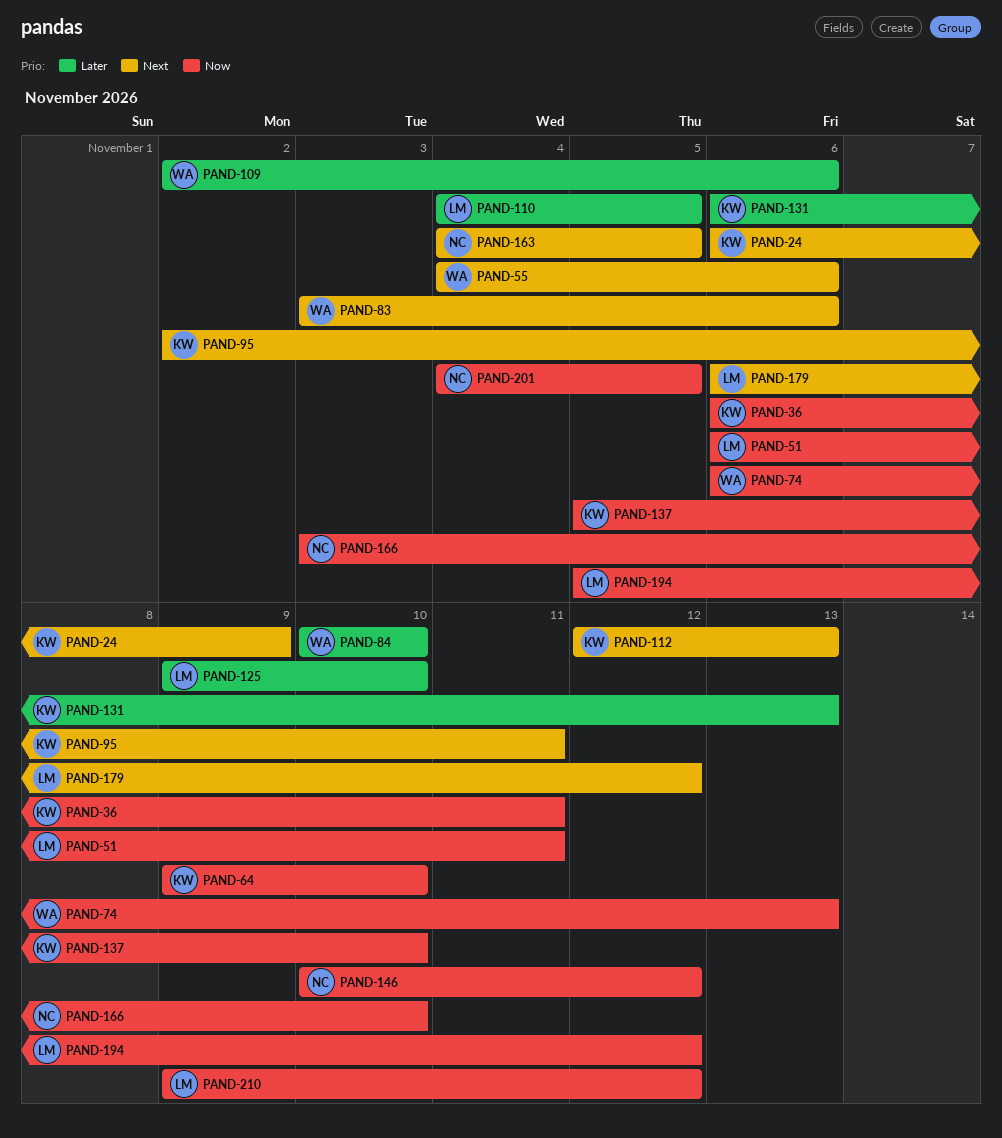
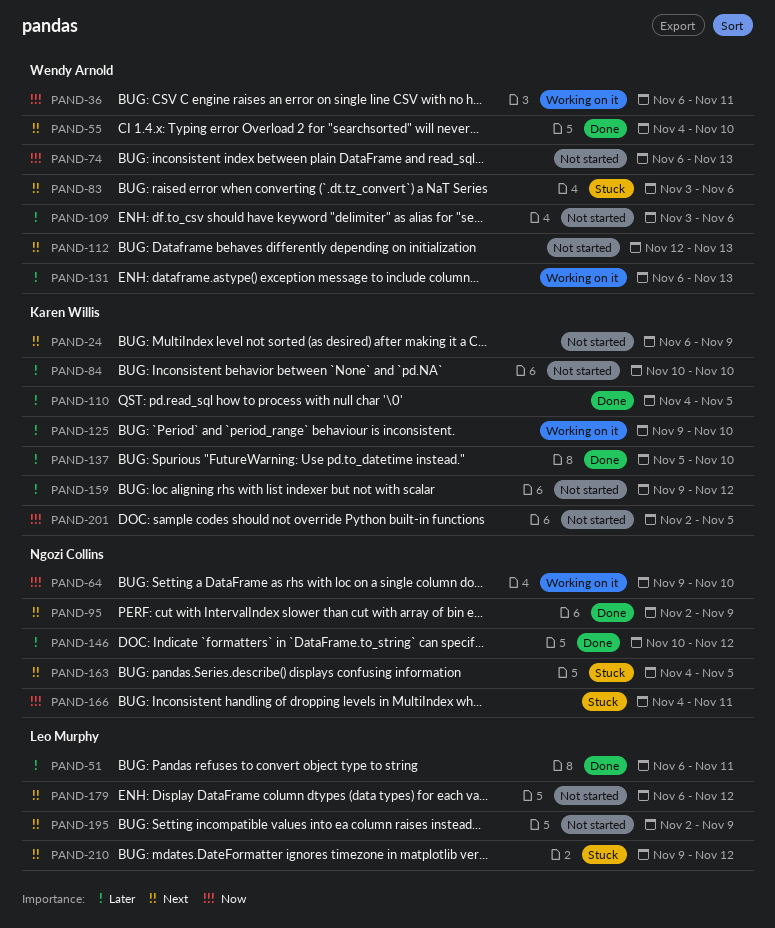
PAND-36, owner: Karen Willis -> Wendy Arnold
PAND-51, priority: Now -> Later
PAND-55, due: Nov 6 -> Nov 10
PAND-64, owner: Karen Willis -> Ngozi Collins
PAND-84, owner: Wendy Arnold -> Karen Willis
PAND-95, owner: Karen Willis -> Ngozi Collins
PAND-95, due: Nov 11 -> Nov 9
PAND-109, start: Nov 2 -> Nov 3
PAND-110, owner: Leo Murphy -> Karen Willis
PAND-112, owner: Karen Willis -> Wendy Arnold
PAND-125, owner: Leo Murphy -> Karen Willis
PAND-131, owner: Karen Willis -> Wendy Arnold
PAND-137, priority: Now -> Later
PAND-146, priority: Now -> Later
PAND-159: none -> present
PAND-166, start: Nov 3 -> Nov 4
PAND-166, due: Nov 10 -> Nov 11
PAND-194: present -> none
PAND-195: none -> present
PAND-201, owner: Ngozi Collins -> Karen Willis
PAND-201, start: Nov 4 -> Nov 2
PAND-210, priority: Now -> Next

